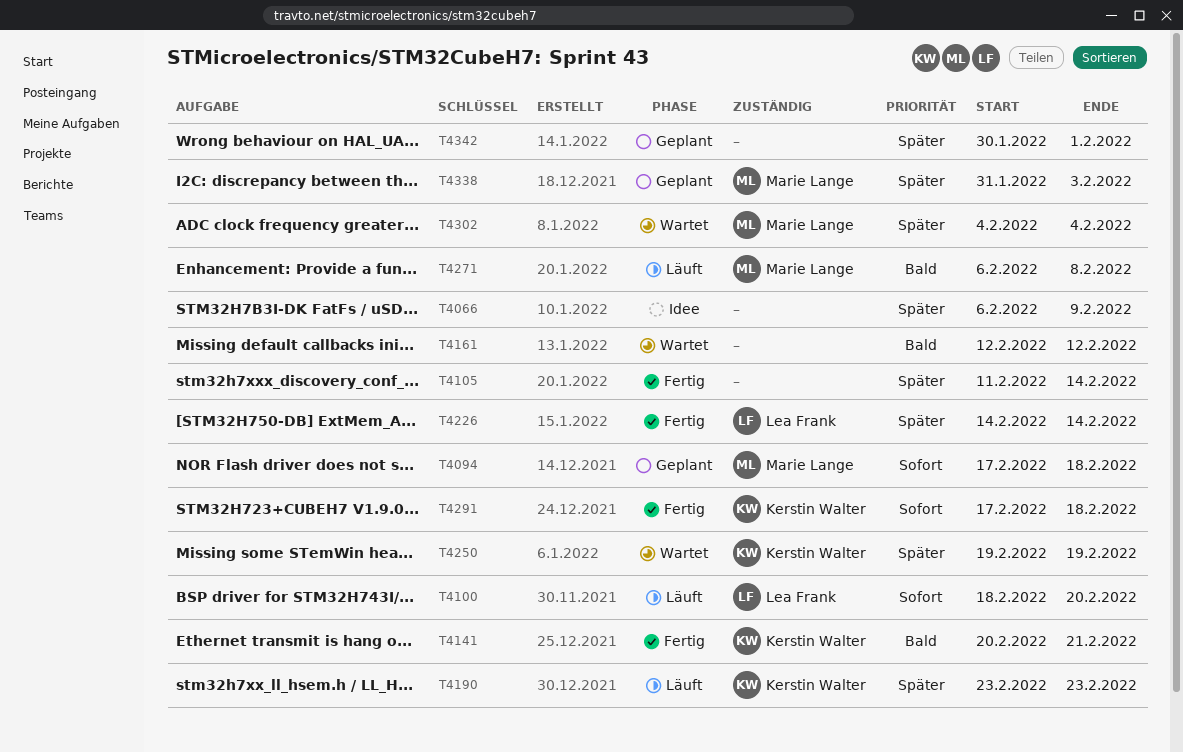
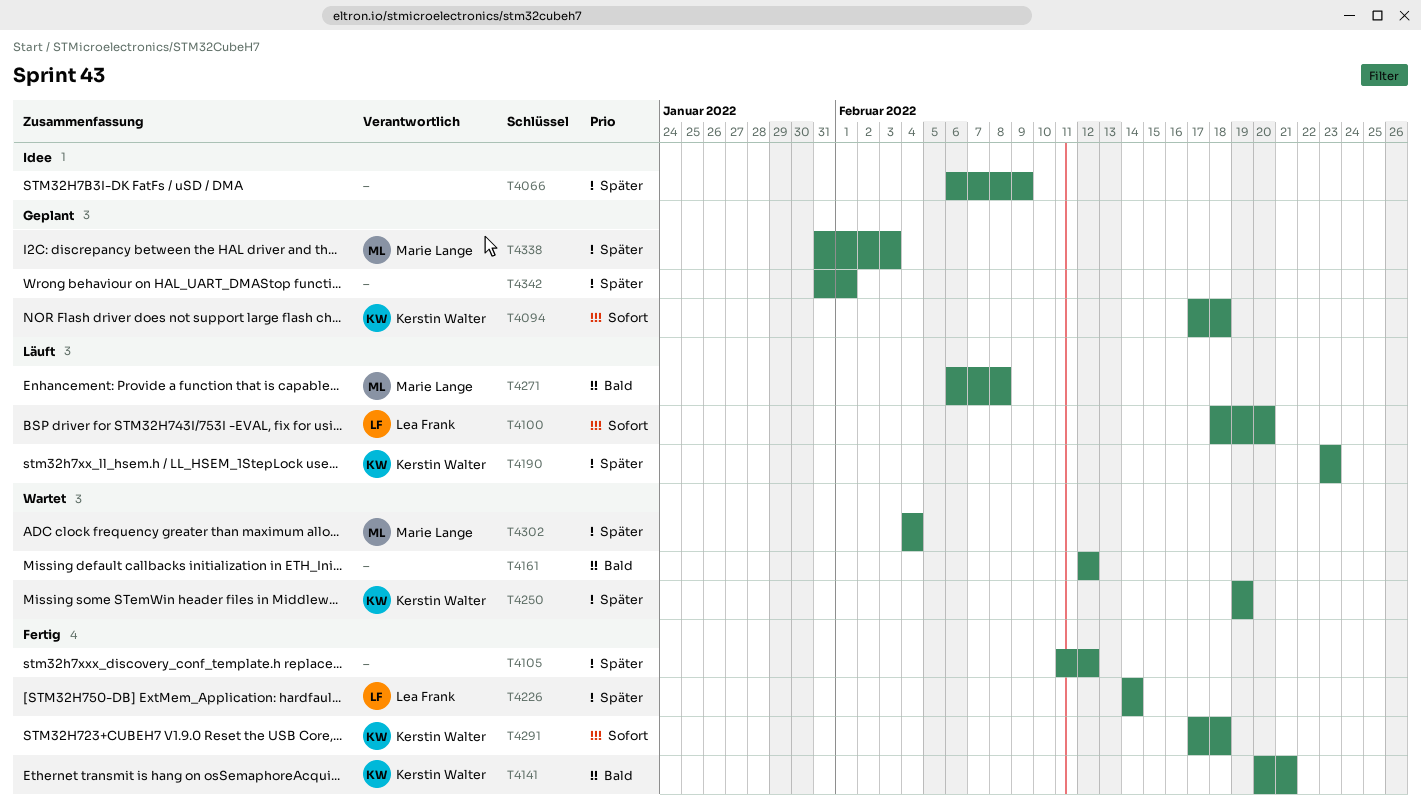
T4094, owner: Marie Lange -> Kerstin Walter
T4105, due: Feb 14 -> Feb 12
T4342, start: Jan 30 -> Jan 31

